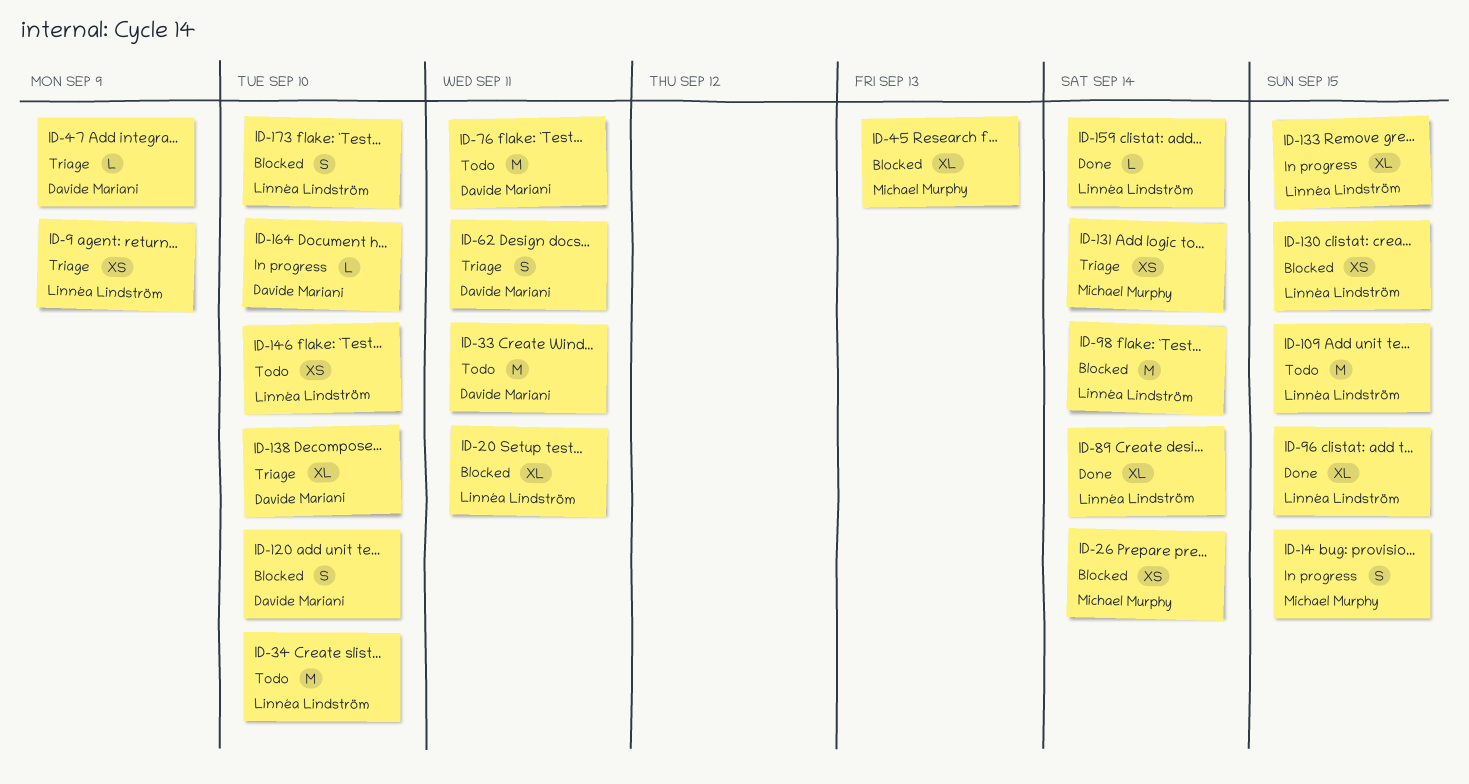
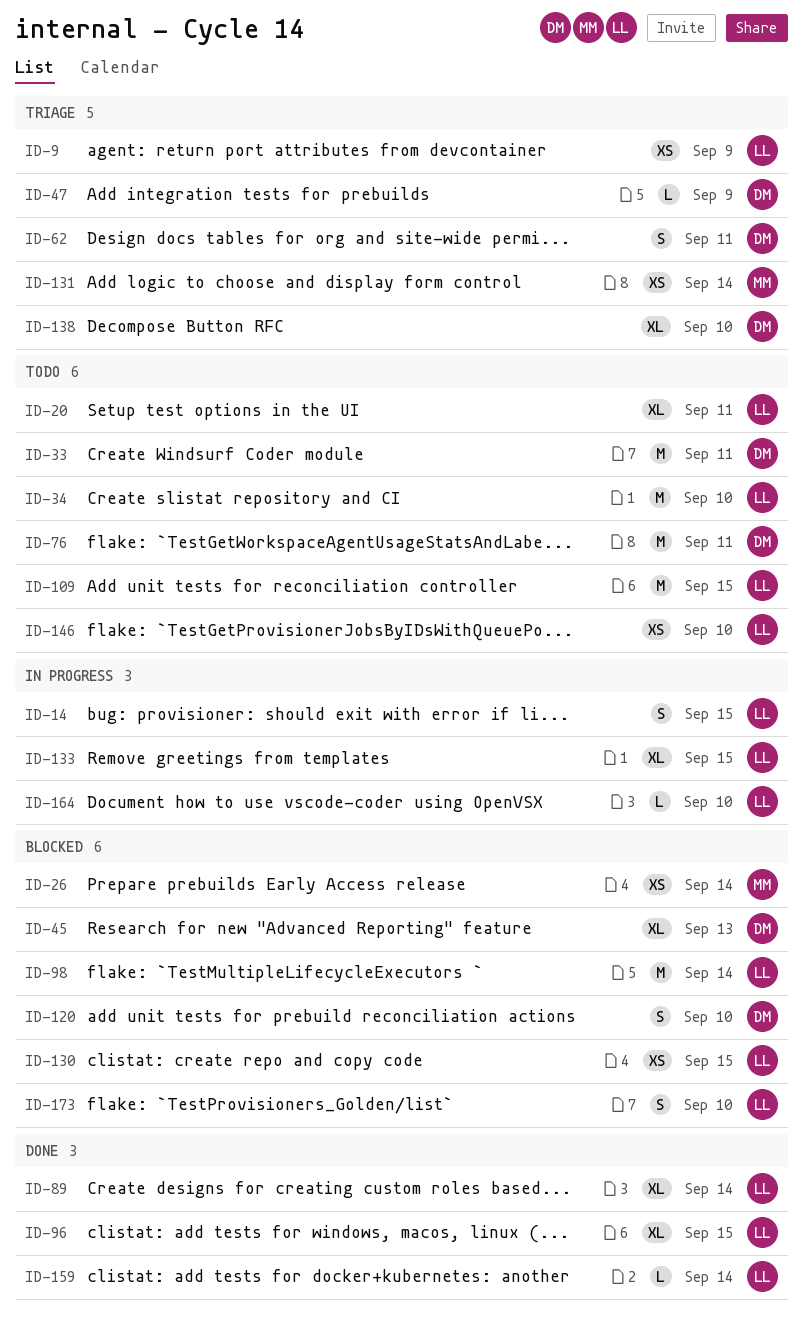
ID-14, owner: Michael Murphy -> Linnéa Lindström
ID-20, status: Blocked -> Todo
ID-45, owner: Michael Murphy -> Davide Mariani
ID-164, owner: Davide Mariani -> Linnéa Lindström

